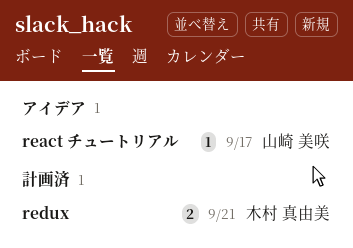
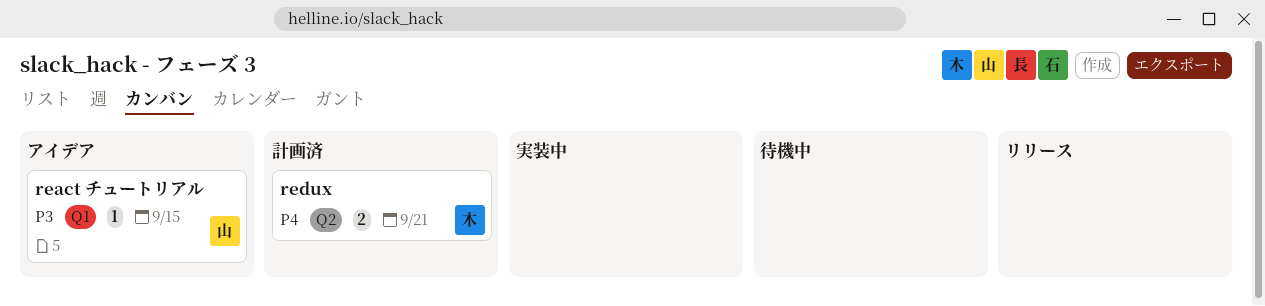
react チュートリアル, due: Sep 17 -> Sep 15

